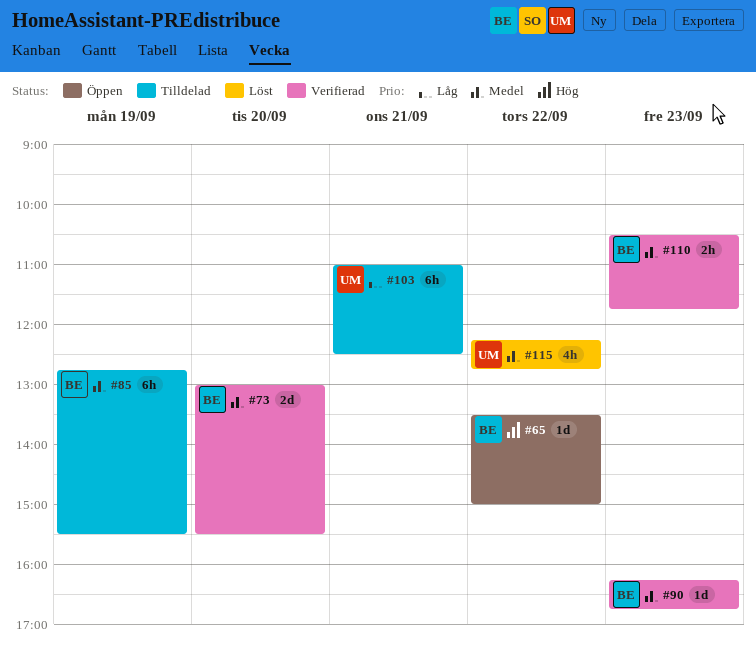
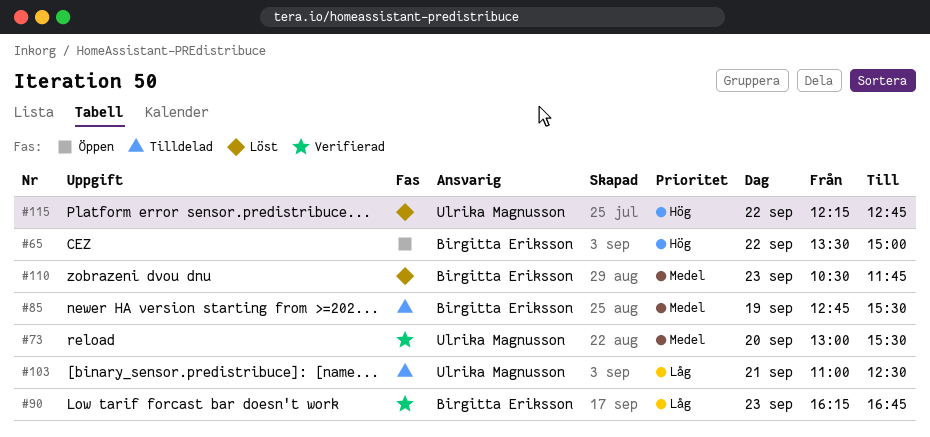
#73, owner: Birgitta Eriksson -> Ulrika Magnusson
#90, priority: Medel -> Låg
#110, status: Verifierad -> Löst
#115, priority: Medel -> Hög

